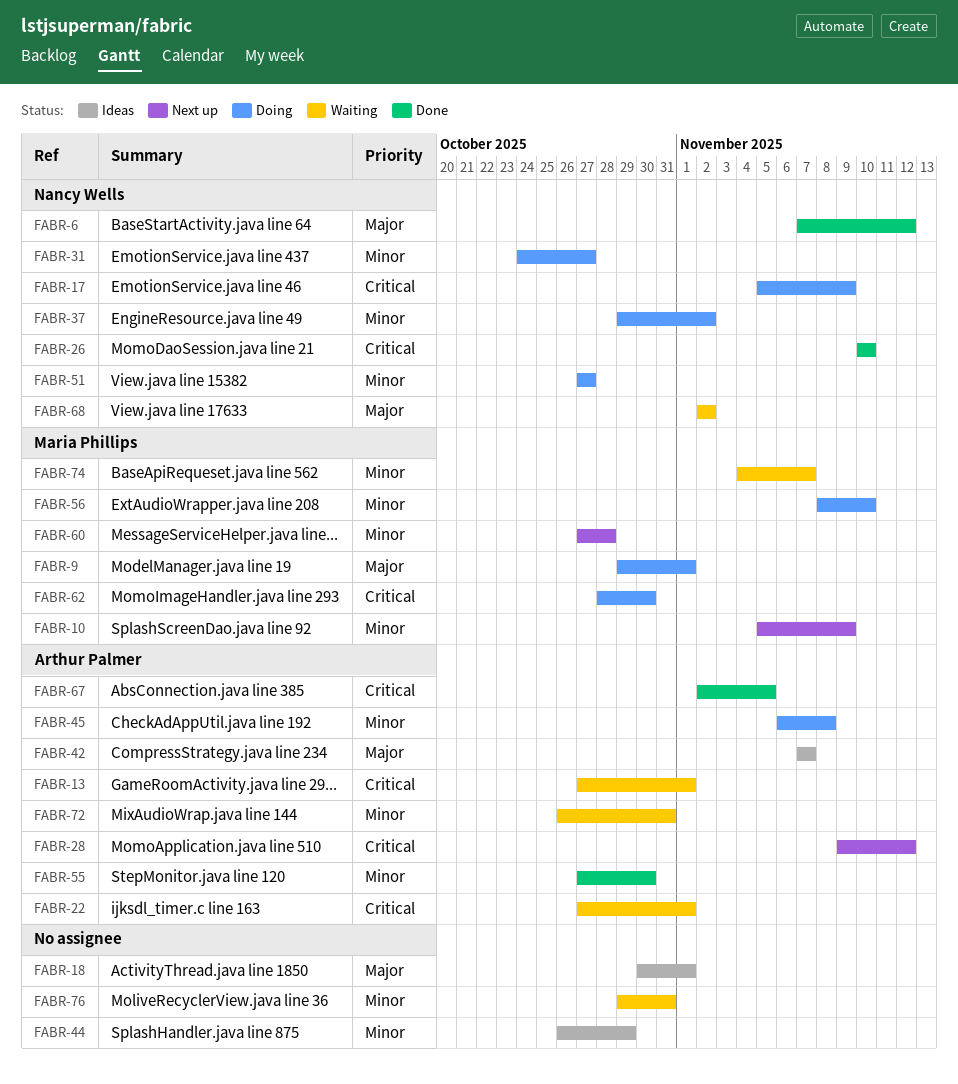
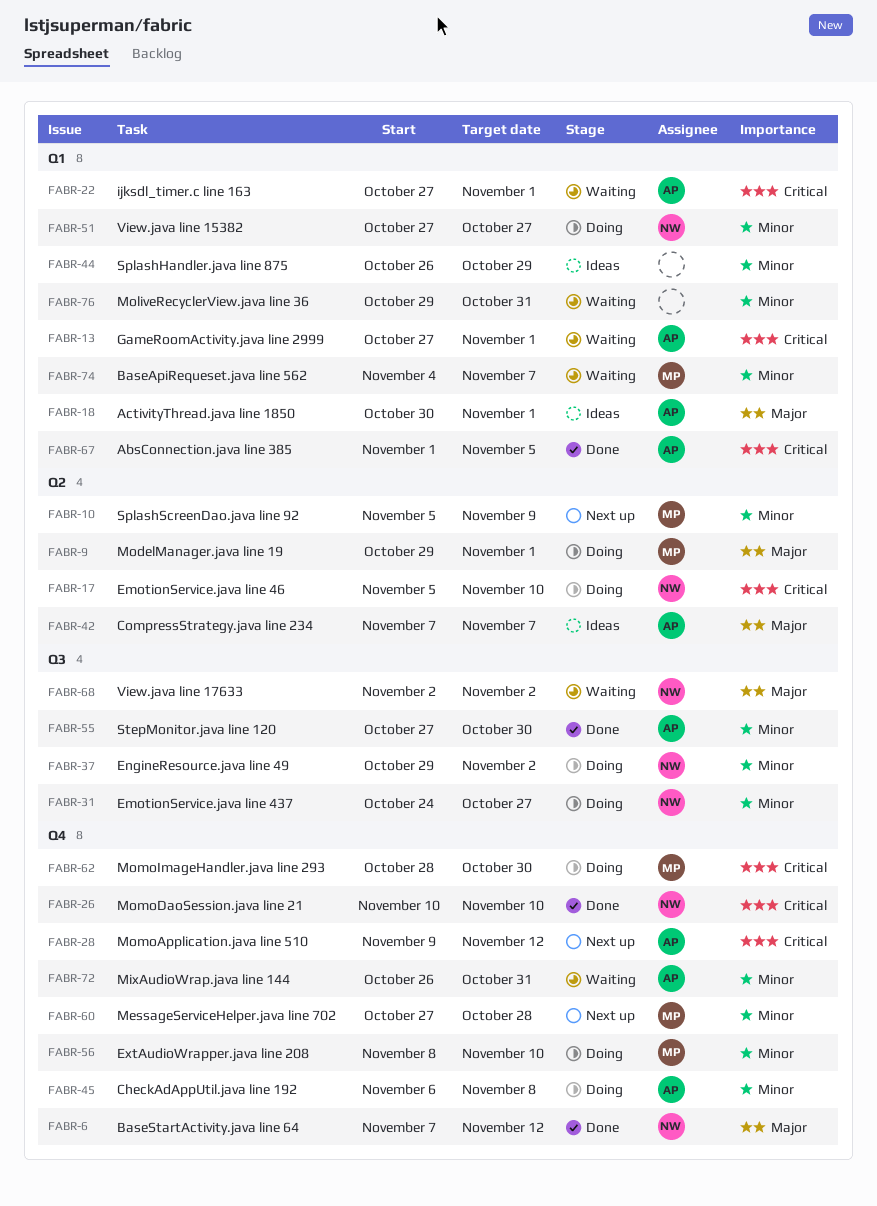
FABR-17, due: Nov 9 -> Nov 10
FABR-18, owner: none -> Arthur Palmer
FABR-67, start: Nov 2 -> Nov 1

